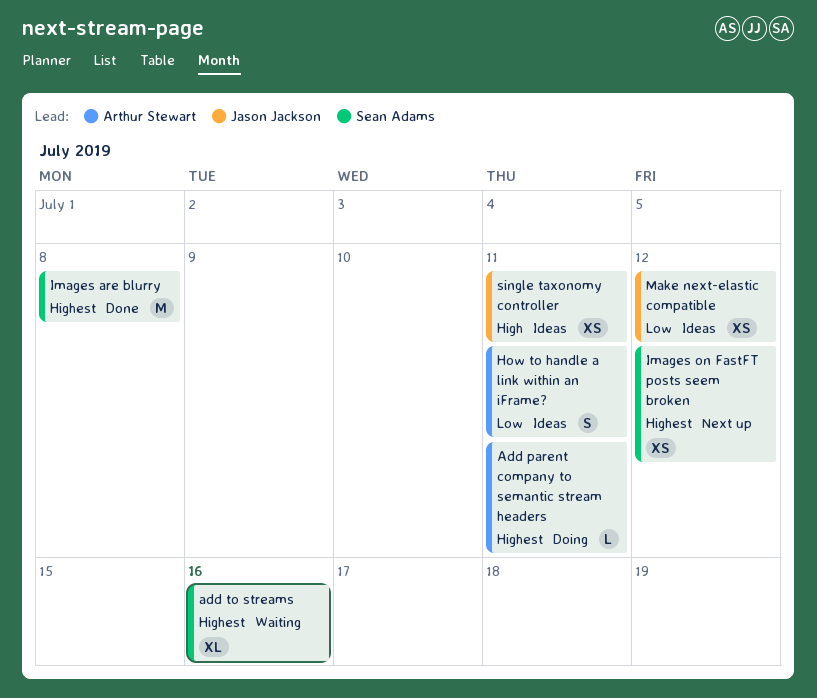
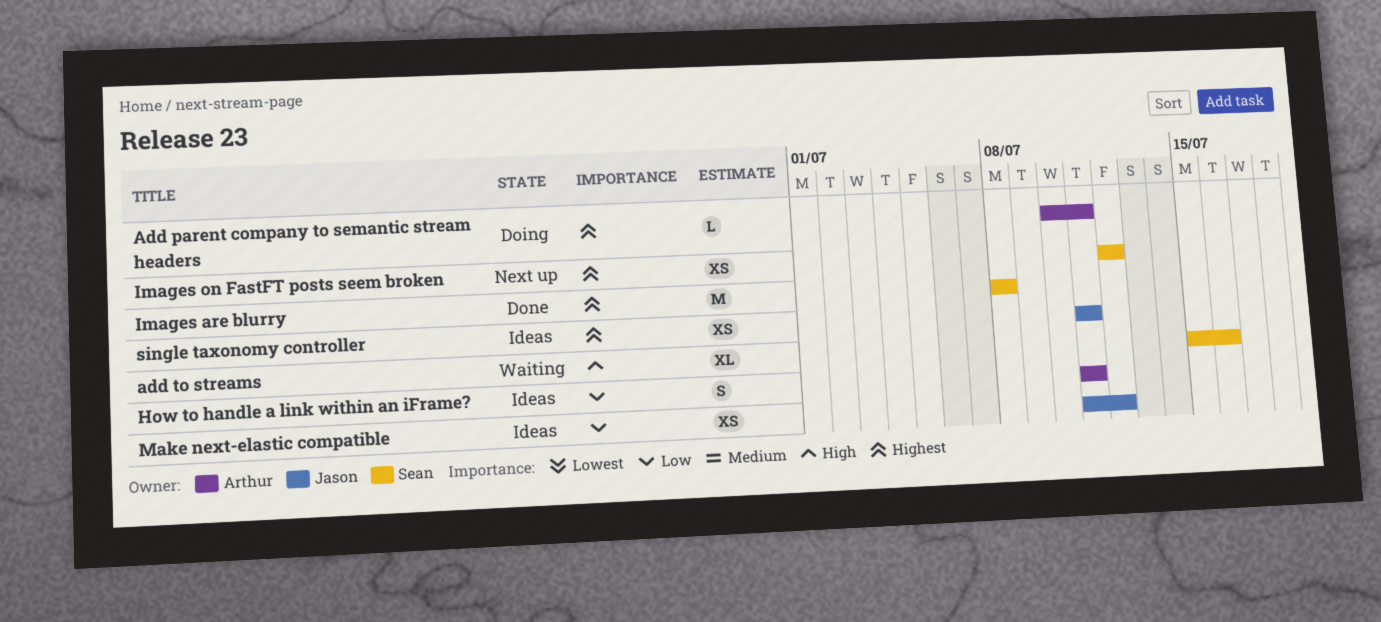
add to streams, priority: Highest -> High
single taxonomy controller, priority: High -> Highest

